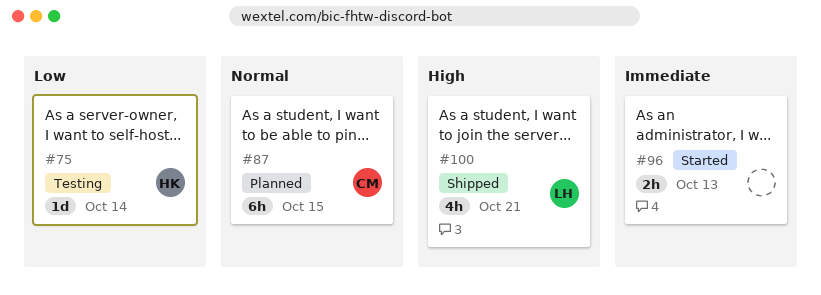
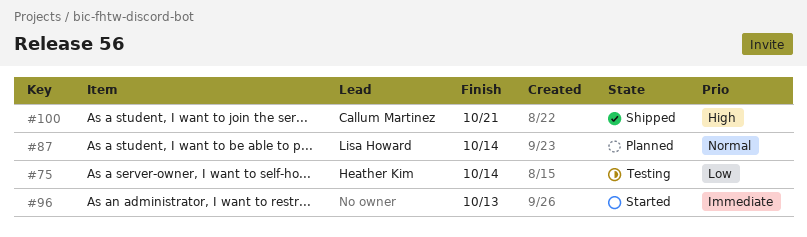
#87, owner: Callum Martinez -> Lisa Howard
#87, due: Oct 15 -> Oct 14
#100, owner: Lisa Howard -> Callum Martinez

